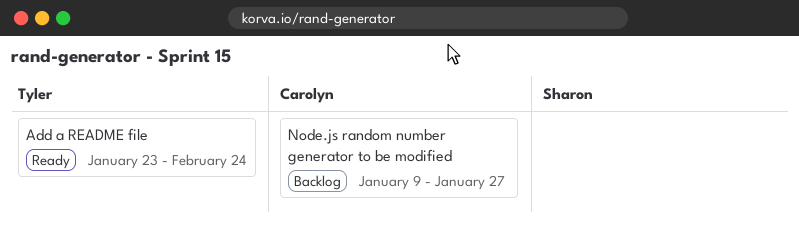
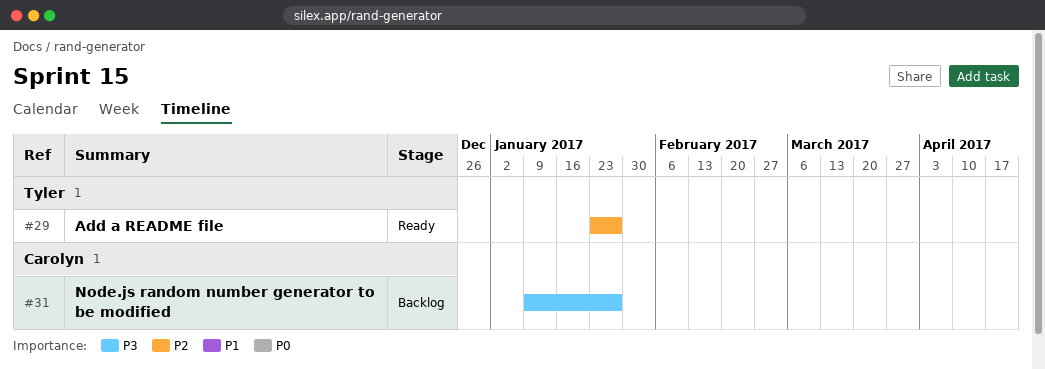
Add a README file, due: Feb 24 -> Jan 27

